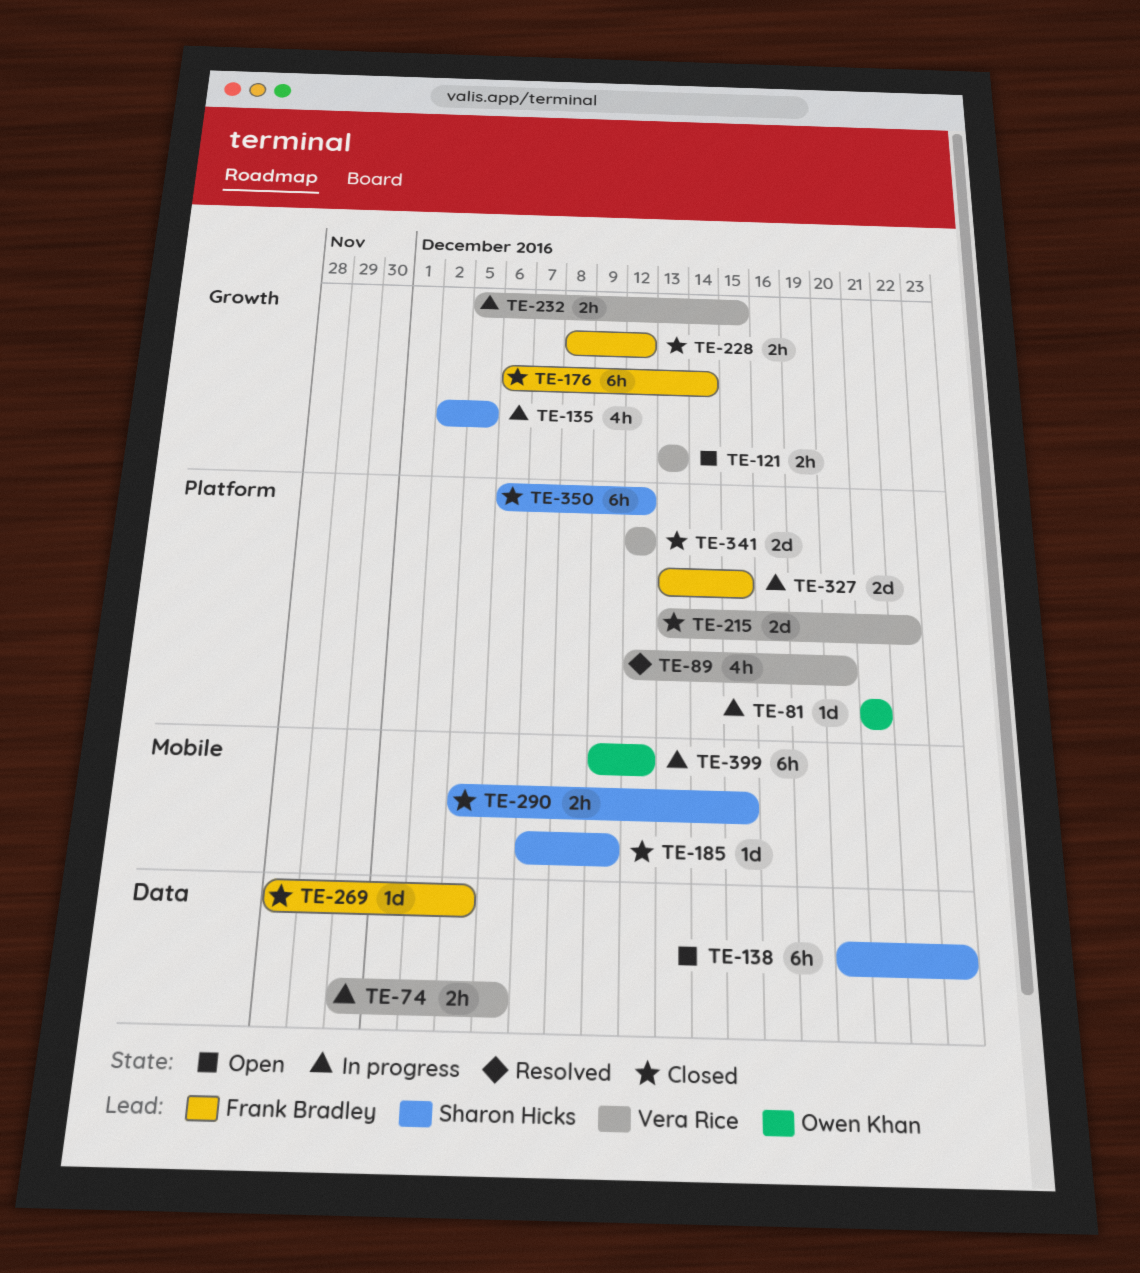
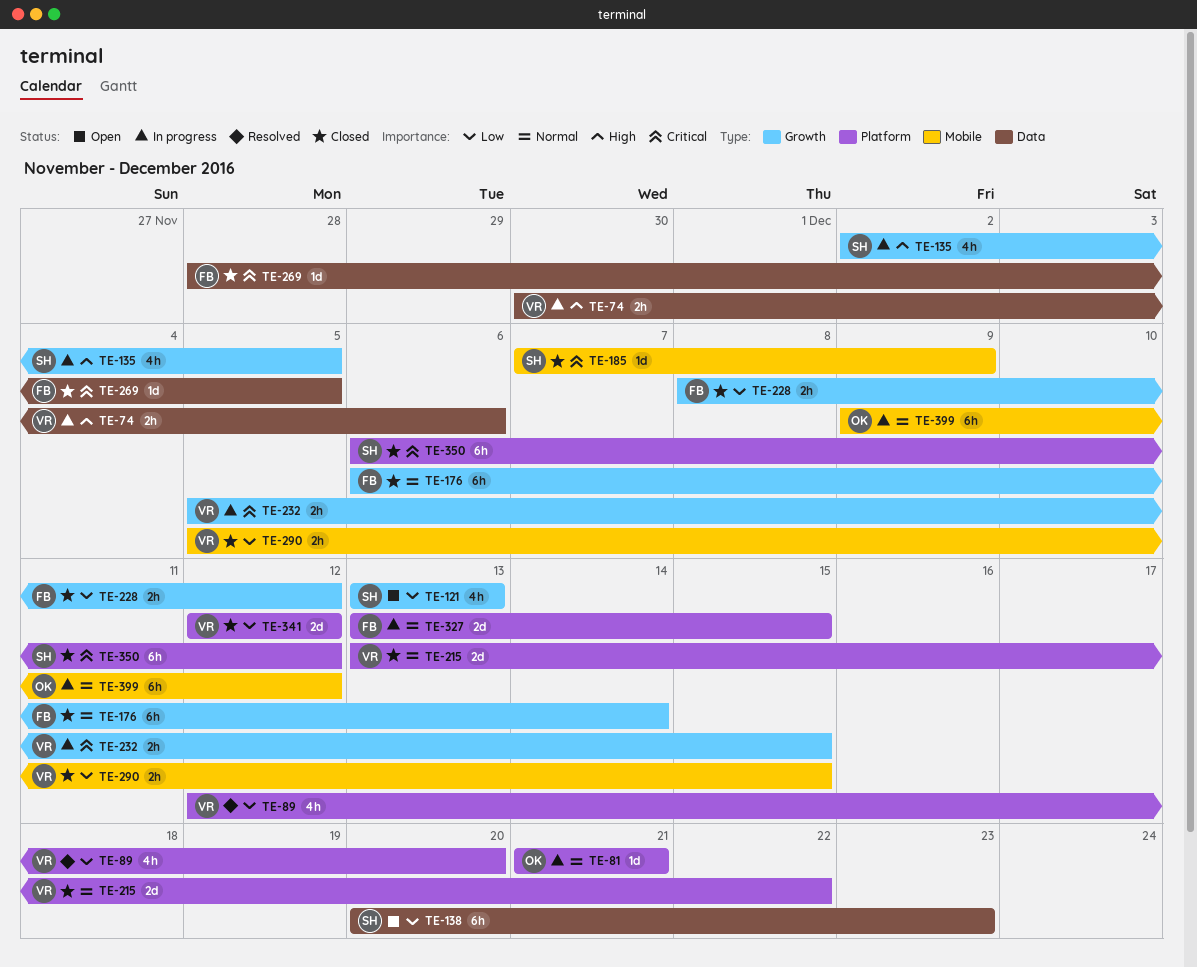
TE-121, owner: Vera Rice -> Sharon Hicks
TE-121, estimate: 2h -> 4h
TE-290, owner: Sharon Hicks -> Vera Rice

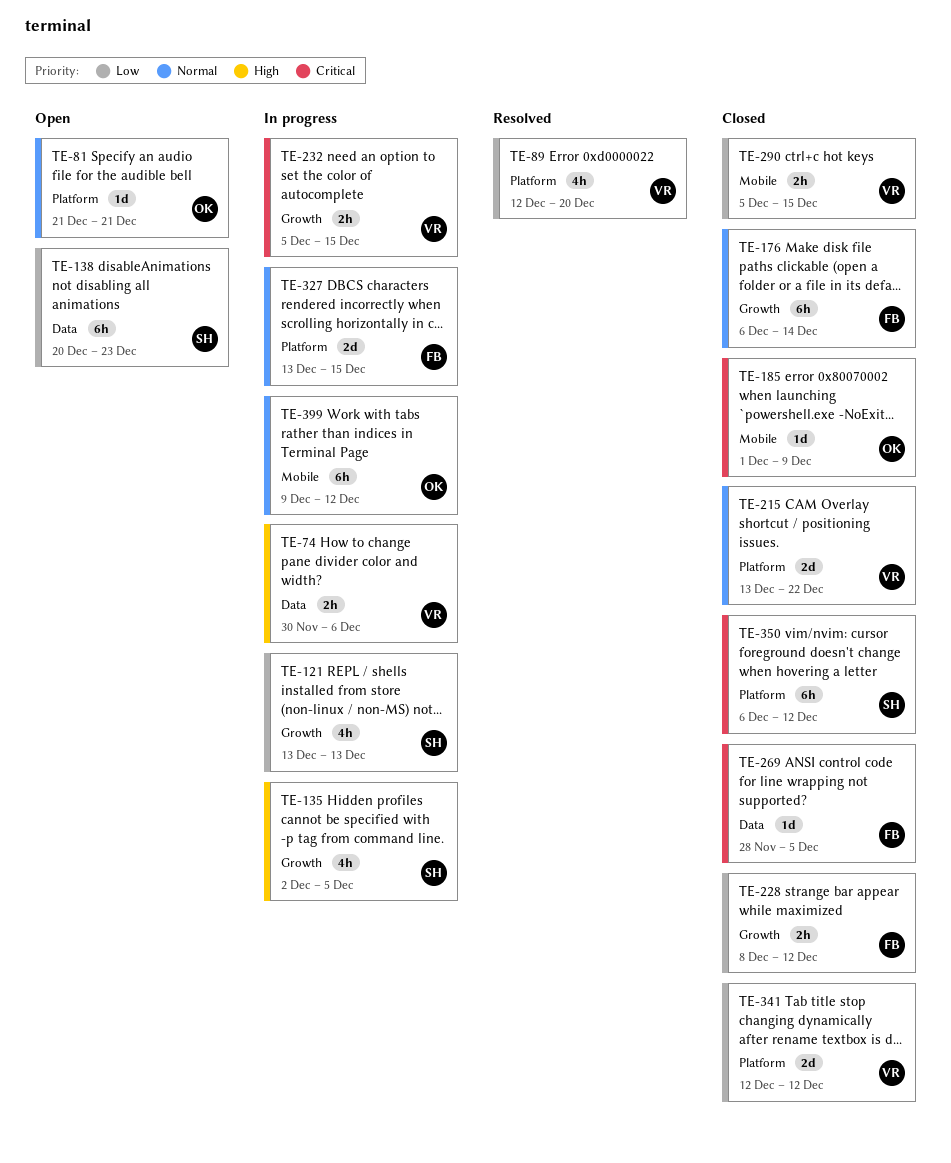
TE-81, status: In progress -> Open
TE-121, status: Open -> In progress
TE-185, owner: SH -> OK
TE-185, start: Dec 7 -> Dec 1

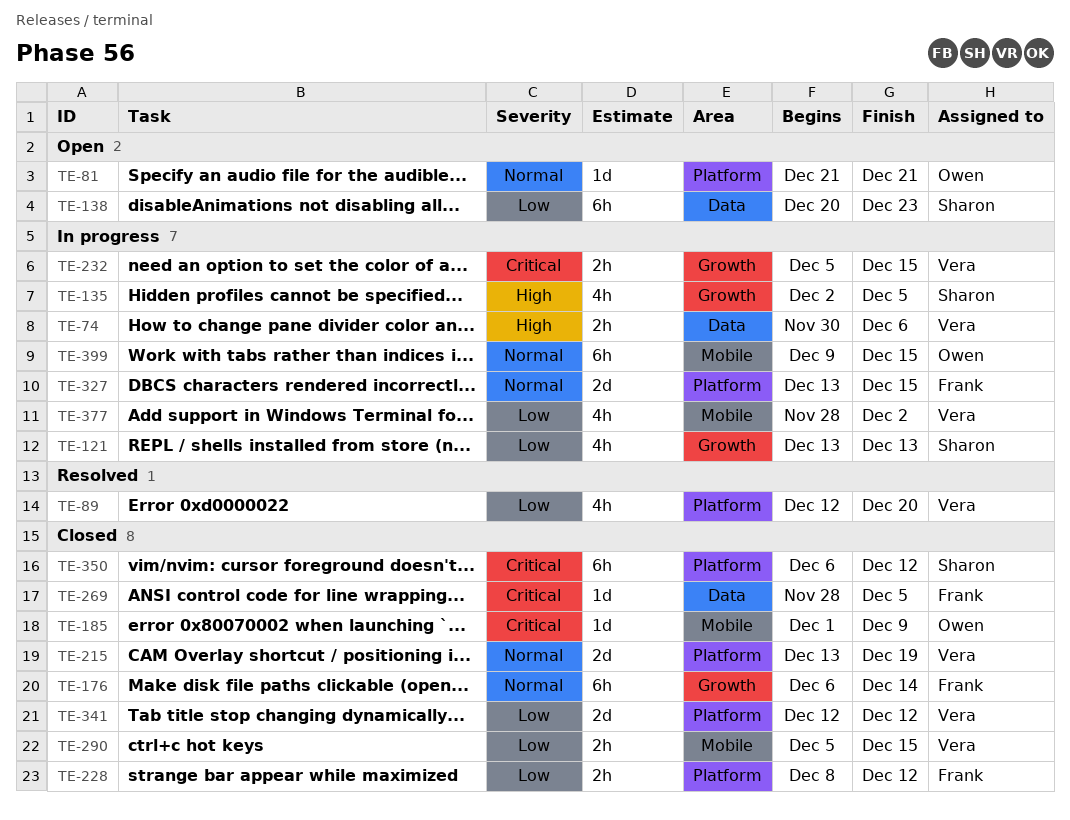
TE-215, due: Dec 22 -> Dec 19
TE-228, label: Growth -> Platform
TE-377: none -> present
TE-399, due: Dec 12 -> Dec 15

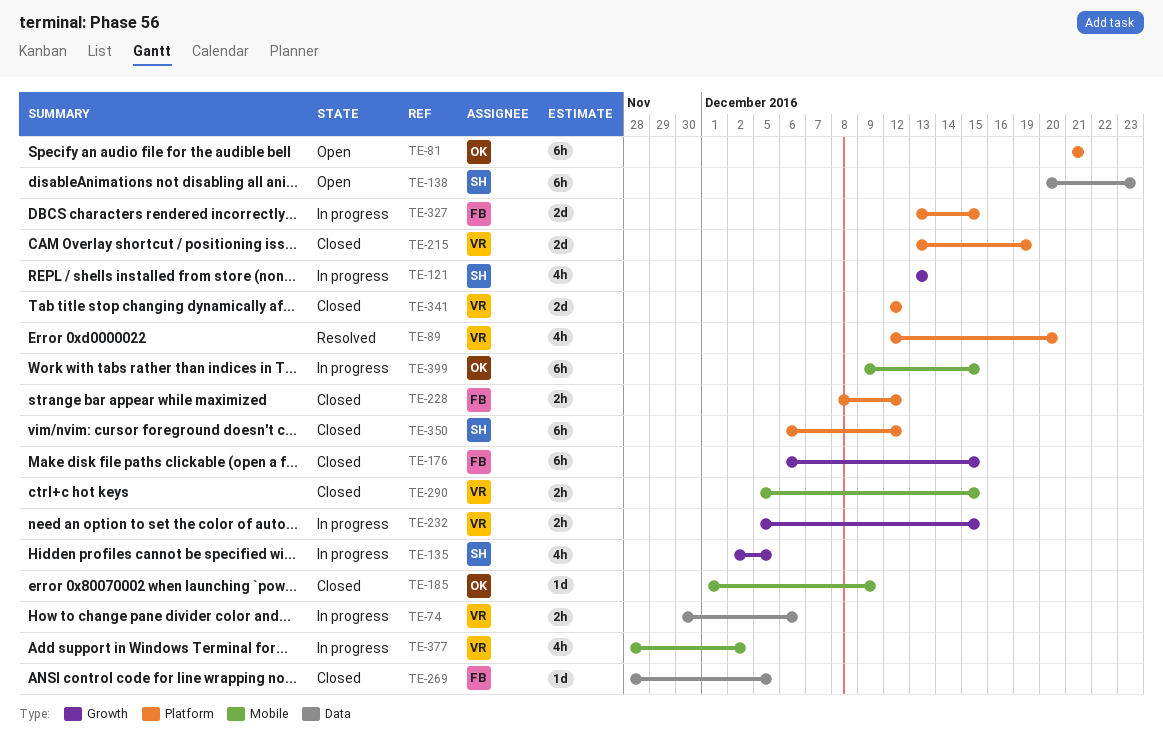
TE-81, estimate: 1d -> 6h
TE-176, due: Dec 14 -> Dec 15

